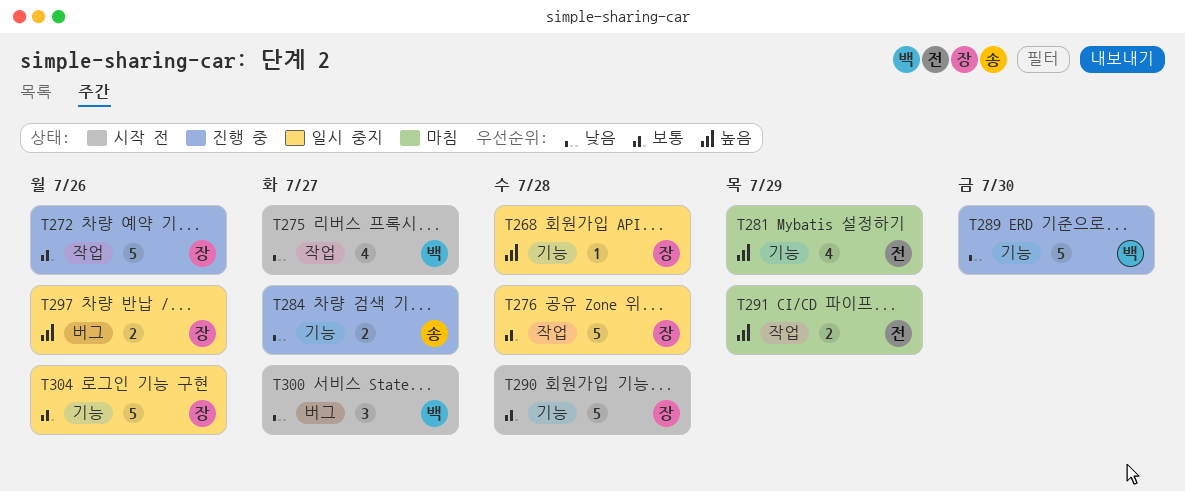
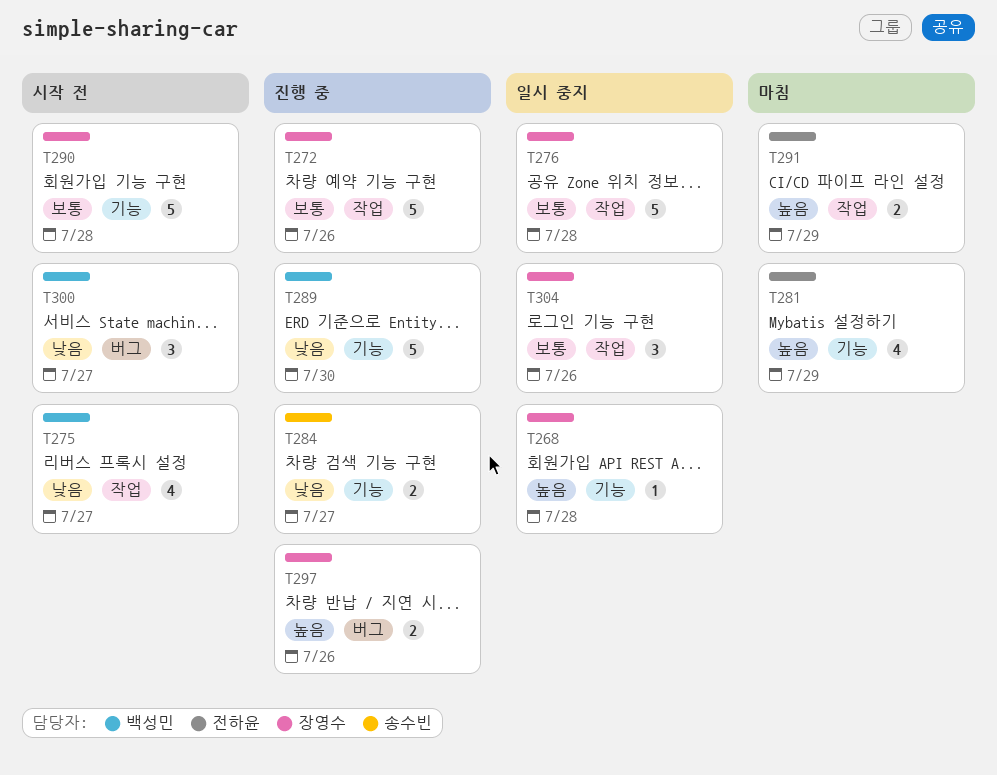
T297, status: 일시 중지 -> 진행 중
T304, label: 기능 -> 작업
T304, estimate: 5 -> 3

